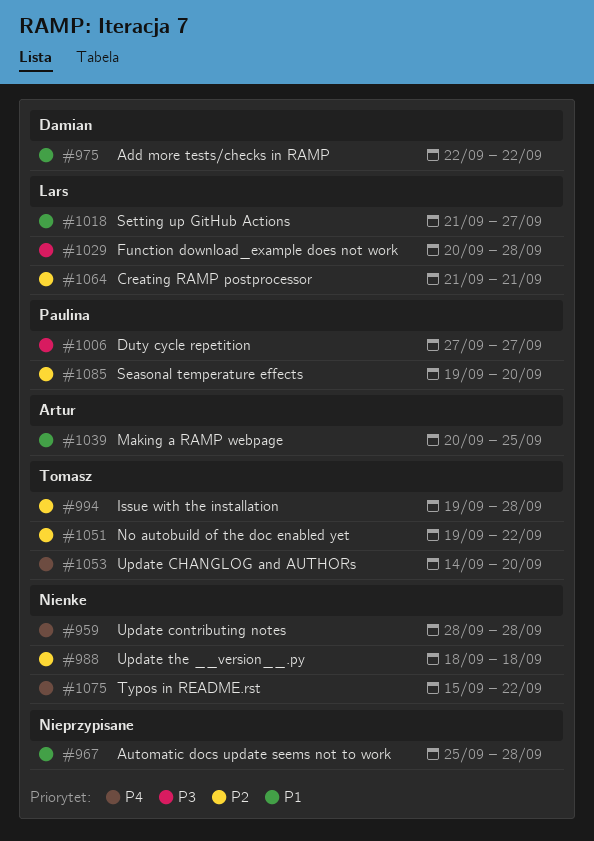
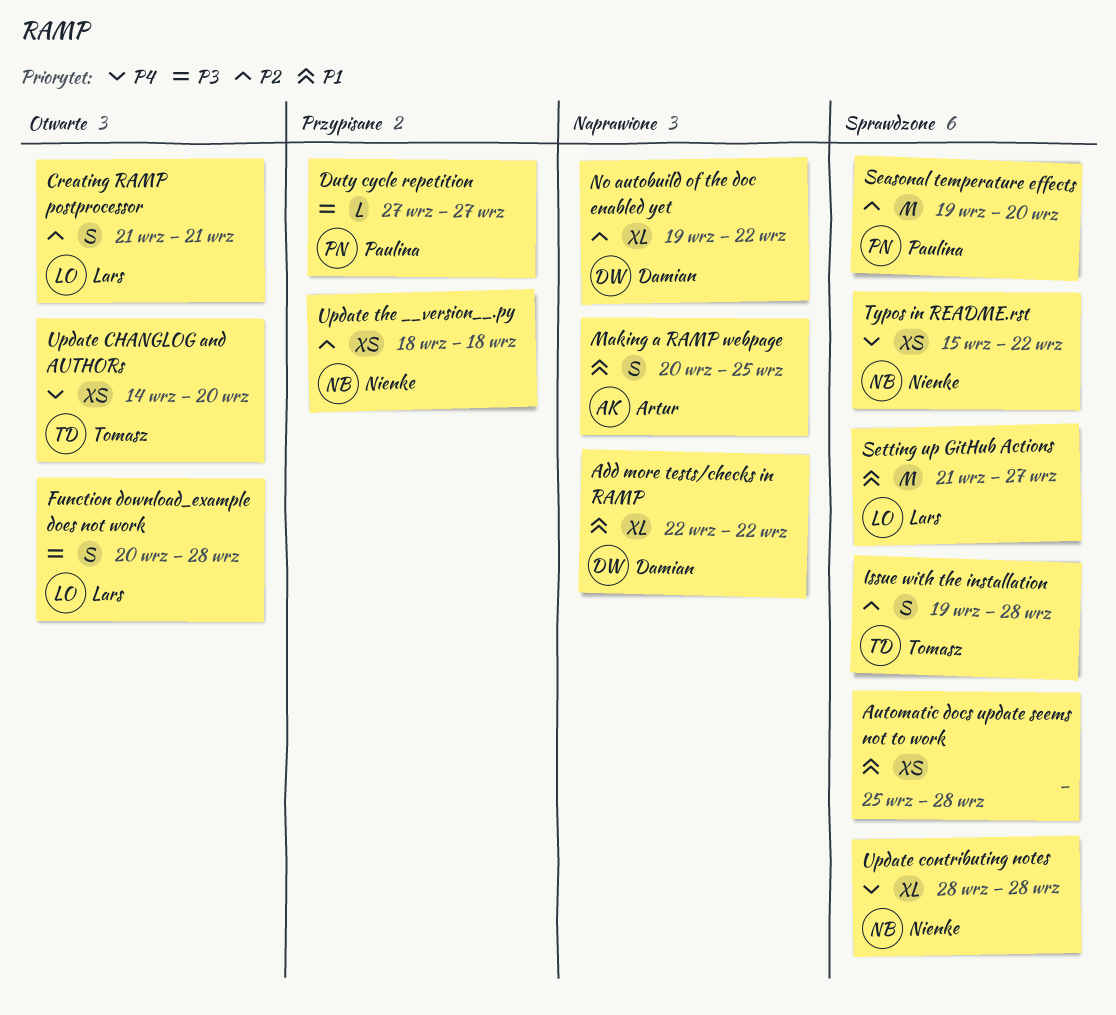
No autobuild of the doc enabled yet, owner: Tomasz -> Damian

